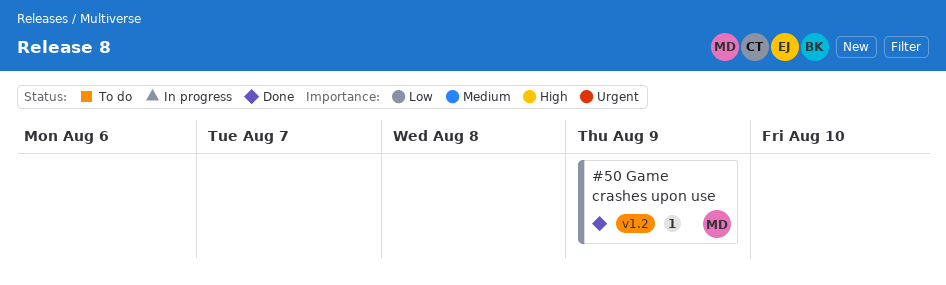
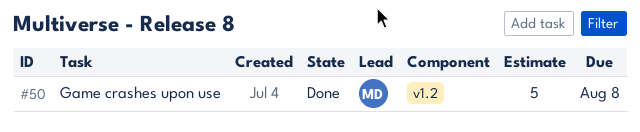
#50, estimate: 1 -> 5
#50, due: Aug 9 -> Aug 8

